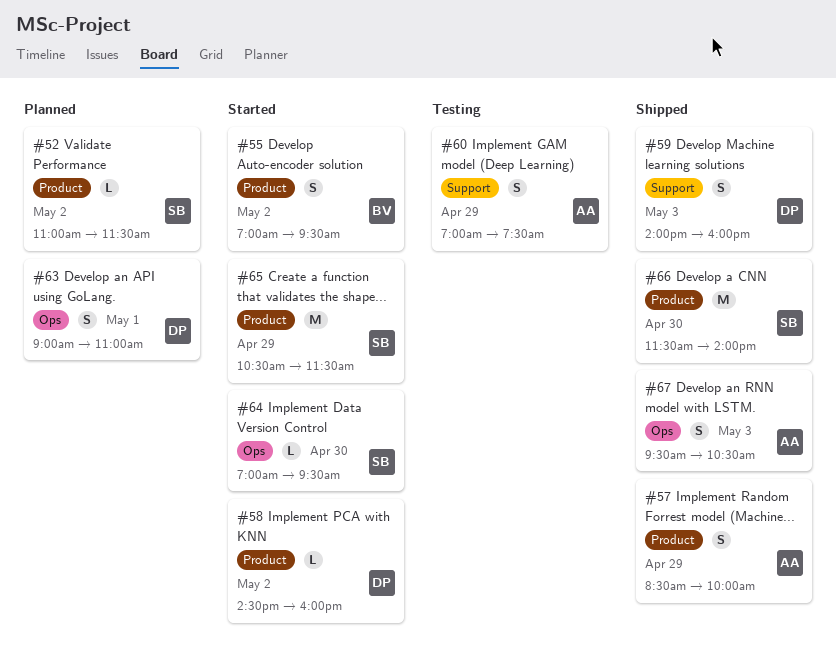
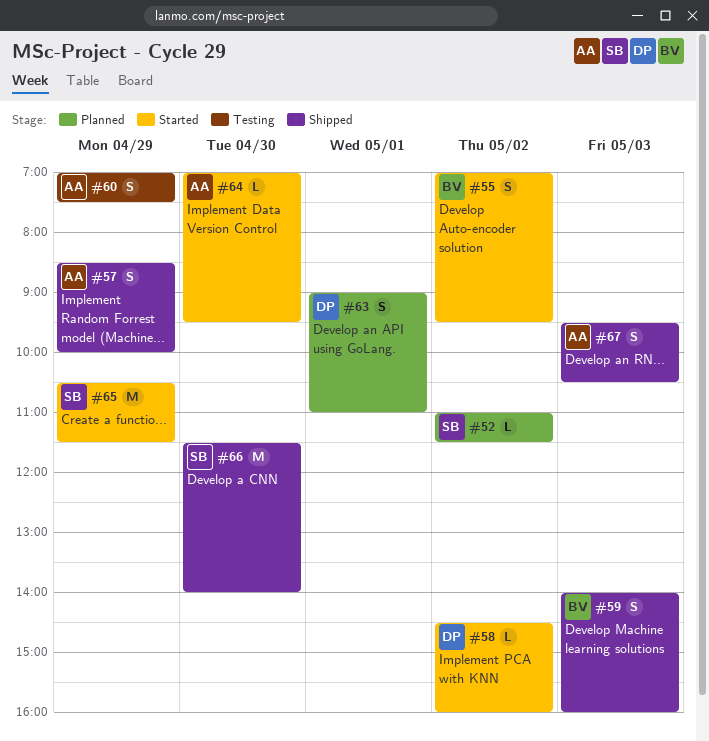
#59, owner: DP -> BV
#64, owner: SB -> AA

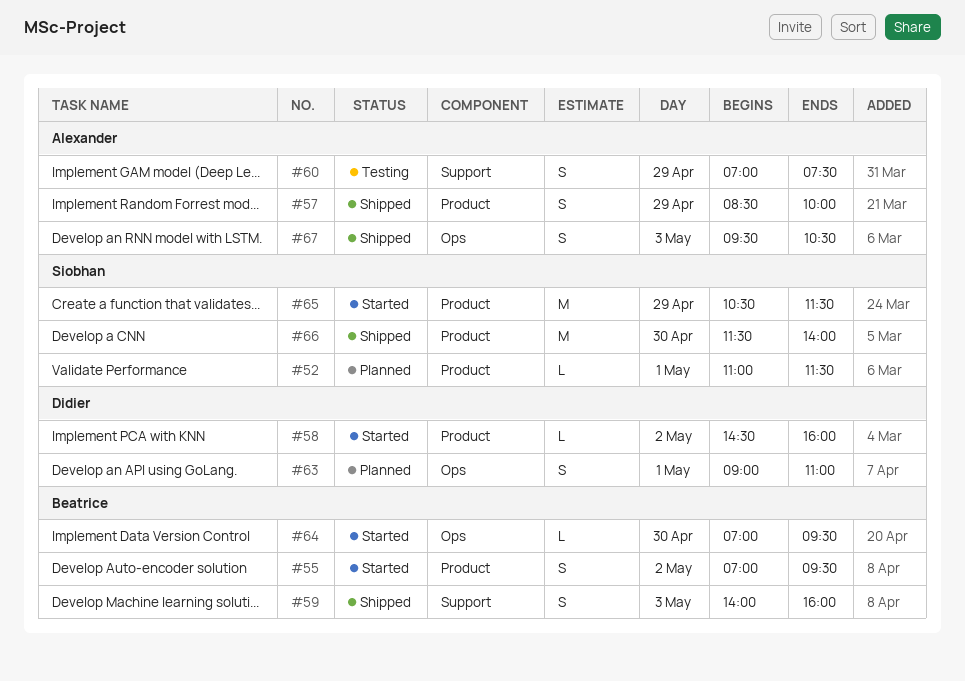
#52, day: May 2 -> May 1
#64, owner: Alexander -> Beatrice

